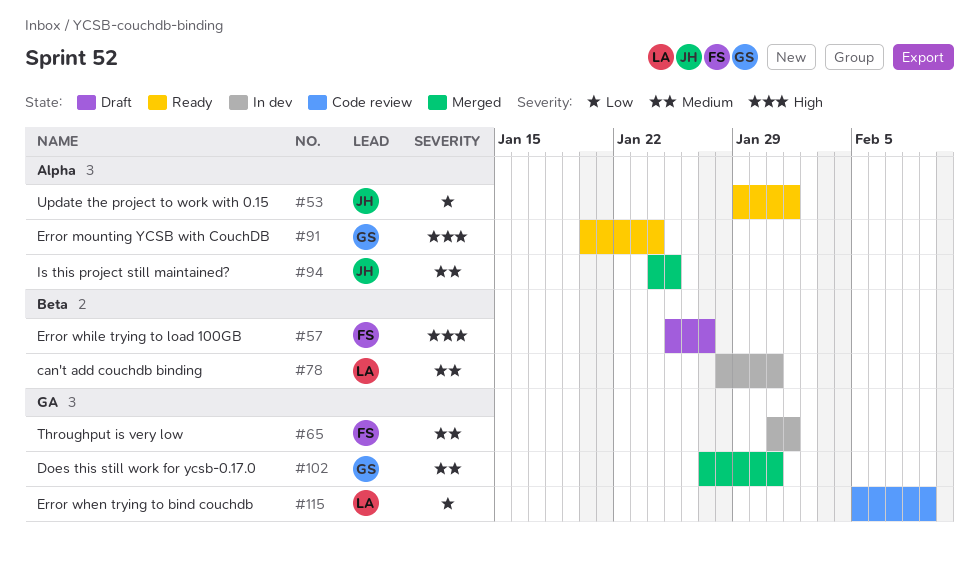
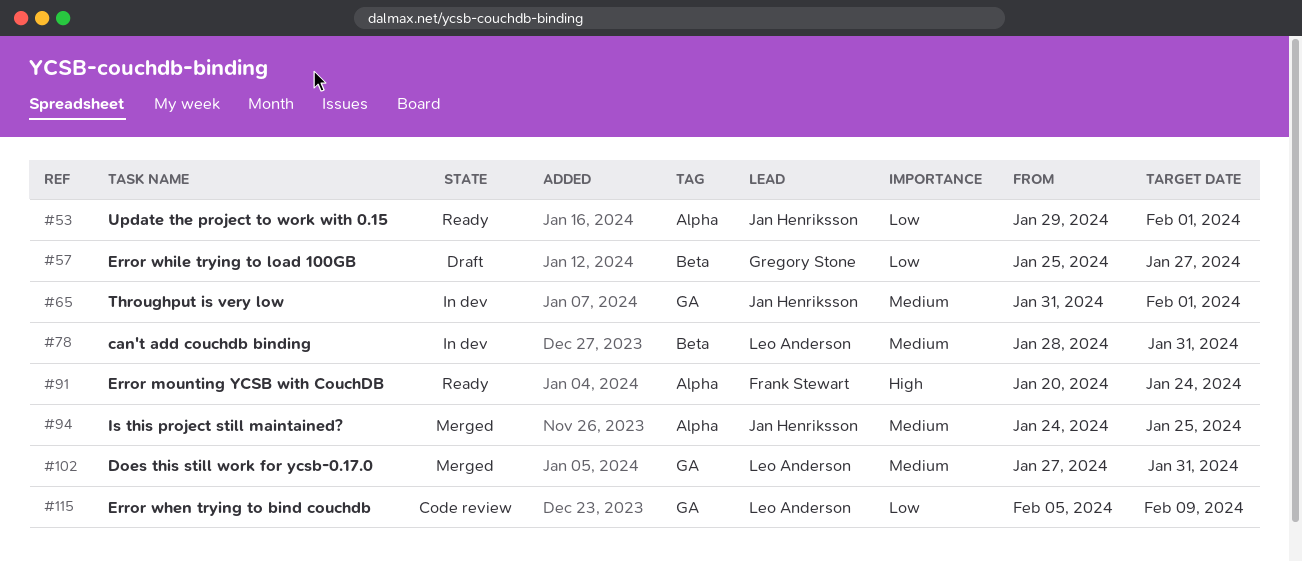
#57, owner: Frank Stewart -> Gregory Stone
#57, priority: High -> Low
#65, owner: Frank Stewart -> Jan Henriksson
#91, owner: Gregory Stone -> Frank Stewart
#102, owner: Gregory Stone -> Leo Anderson

